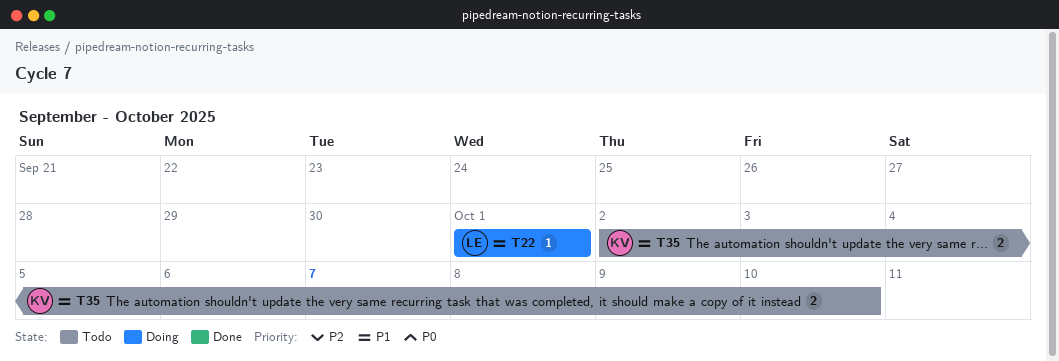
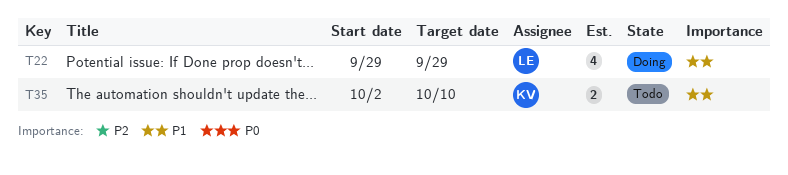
T22, estimate: 1 -> 4
T22, start: Oct 1 -> Sep 29
T22, due: Oct 1 -> Sep 29

